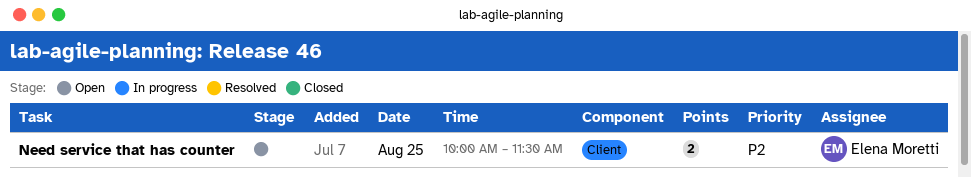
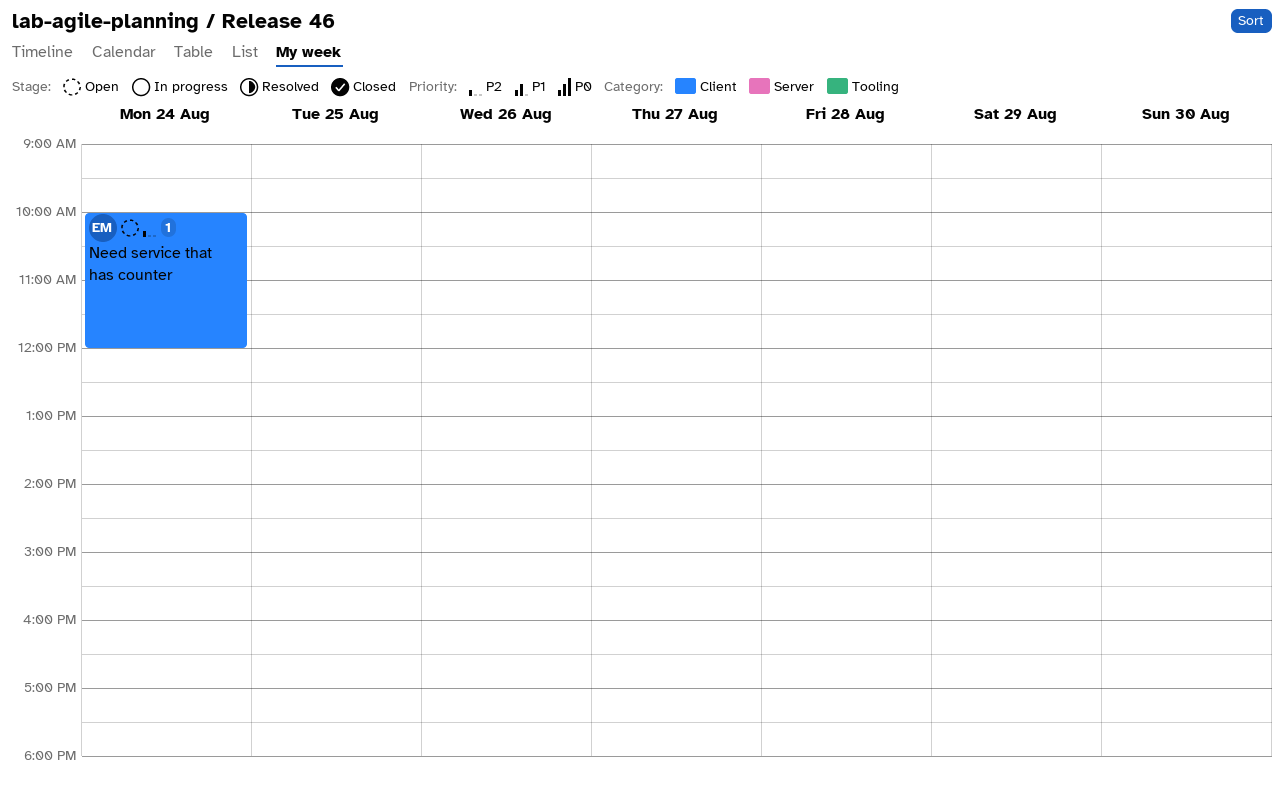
Need service that has counter, estimate: 2 -> 1
Need service that has counter, day: Aug 25 -> Aug 24
Need service that has counter, ends: 11:30 -> 12:00

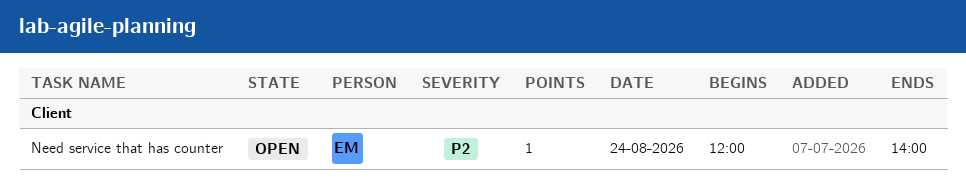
Need service that has counter, begins: 10:00 -> 12:00
Need service that has counter, ends: 12:00 -> 14:00

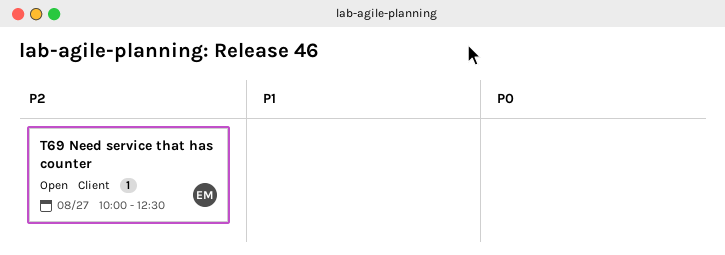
Need service that has counter, day: Aug 24 -> Aug 27
Need service that has counter, begins: 12:00 -> 10:00
Need service that has counter, ends: 14:00 -> 12:30

